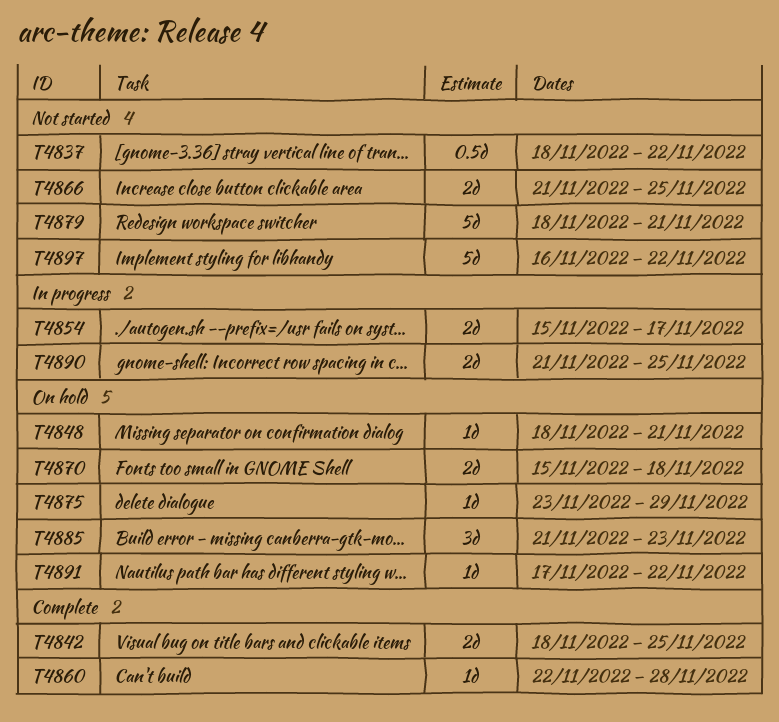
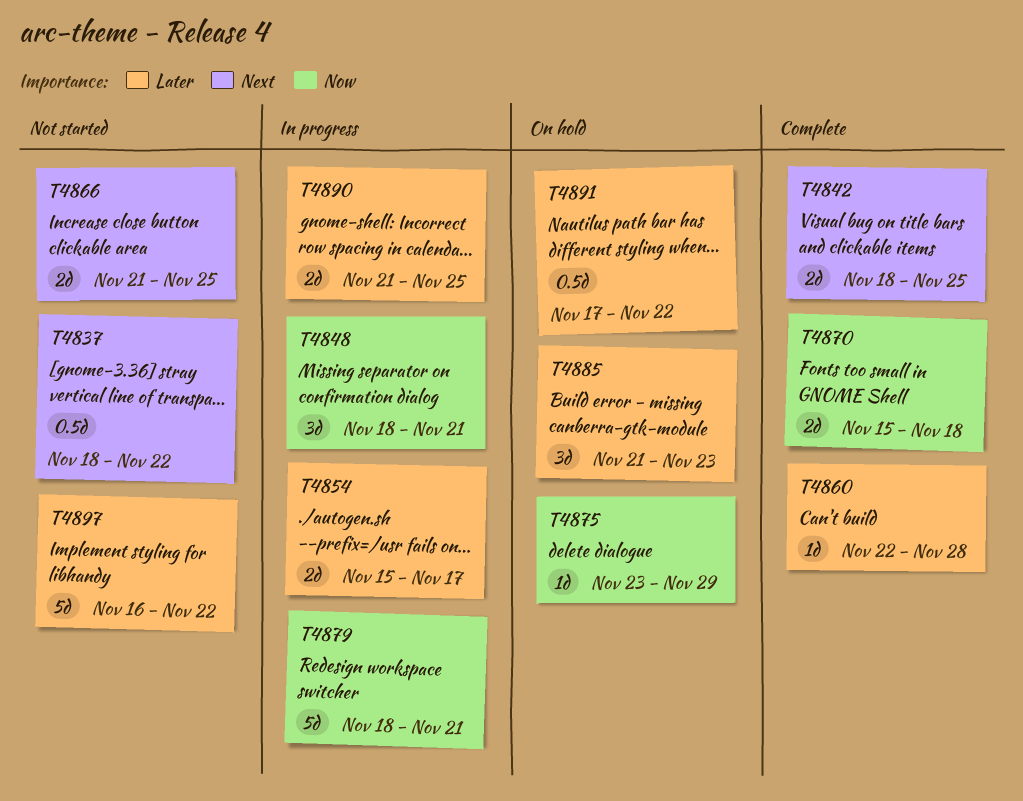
T4848, status: On hold -> In progress
T4848, estimate: 1d -> 3d
T4870, status: On hold -> Complete
T4879, status: Not started -> In progress
T4891, estimate: 1d -> 0.5d

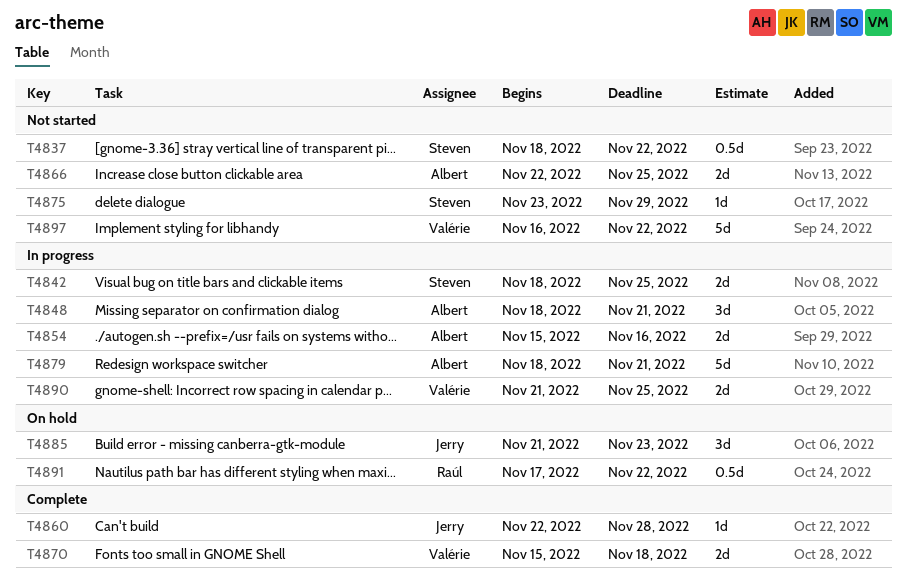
T4842, status: Complete -> In progress
T4854, due: Nov 17 -> Nov 16
T4866, start: Nov 21 -> Nov 22
T4875, status: On hold -> Not started

